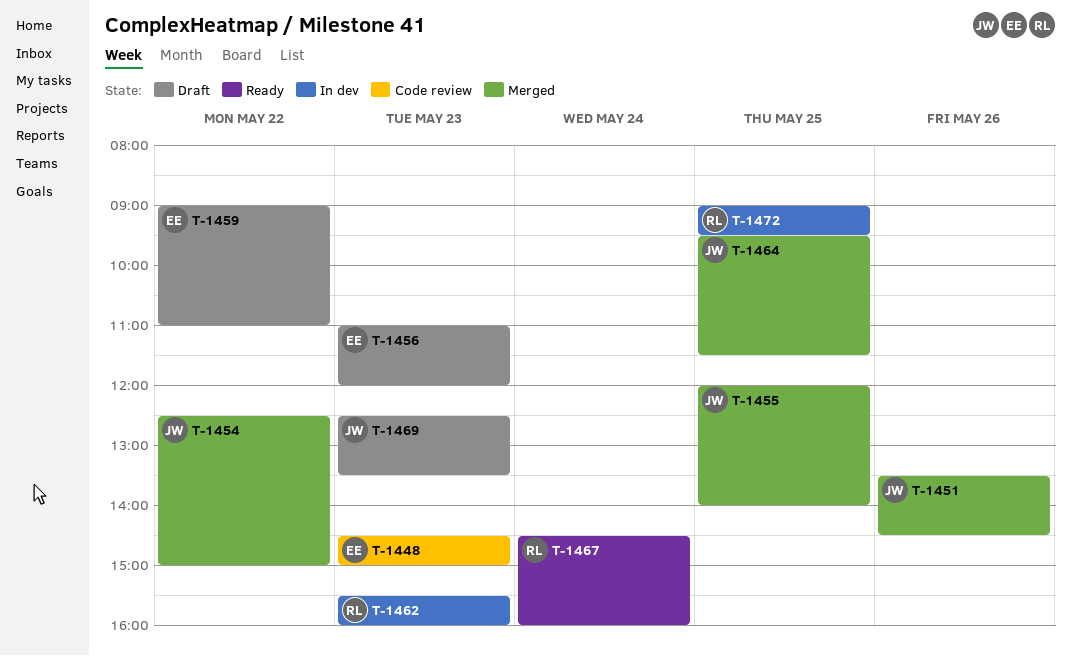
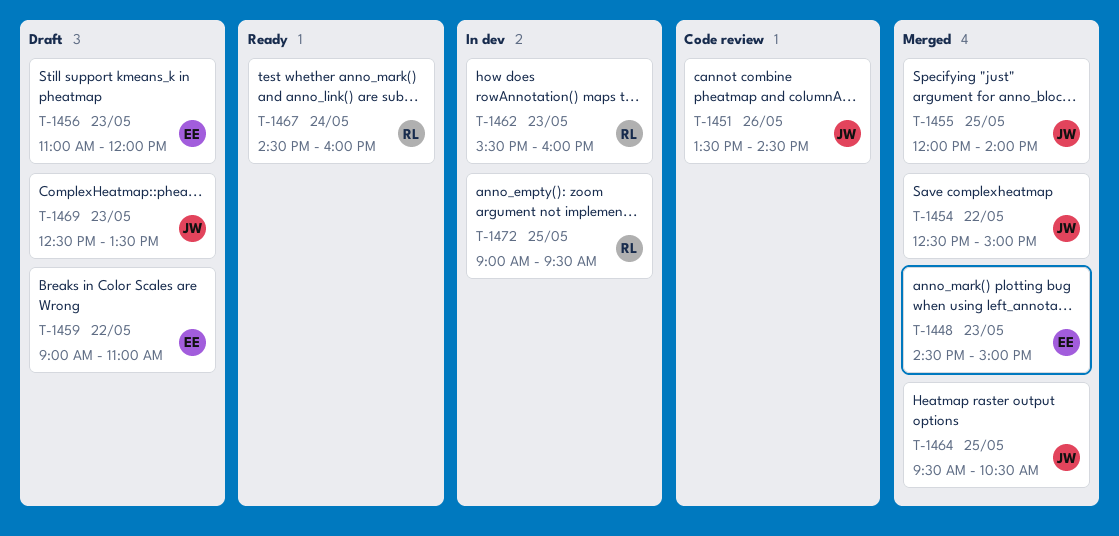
T-1448, status: Code review -> Merged
T-1451, status: Merged -> Code review
T-1464, ends: 11:30 -> 10:30

